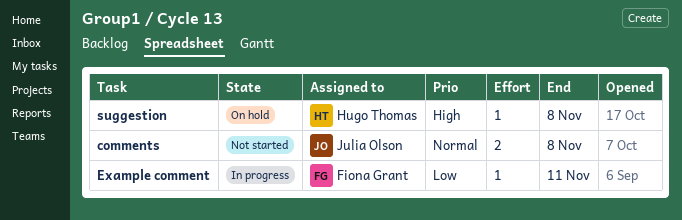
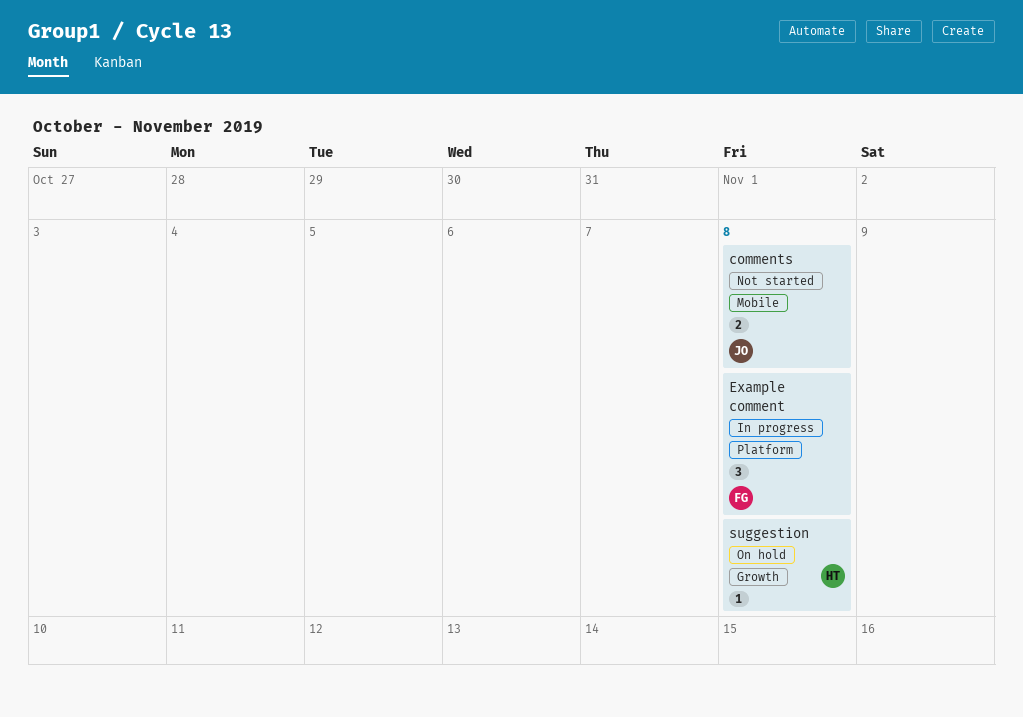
Example comment, estimate: 1 -> 3
Example comment, due: Nov 11 -> Nov 8

